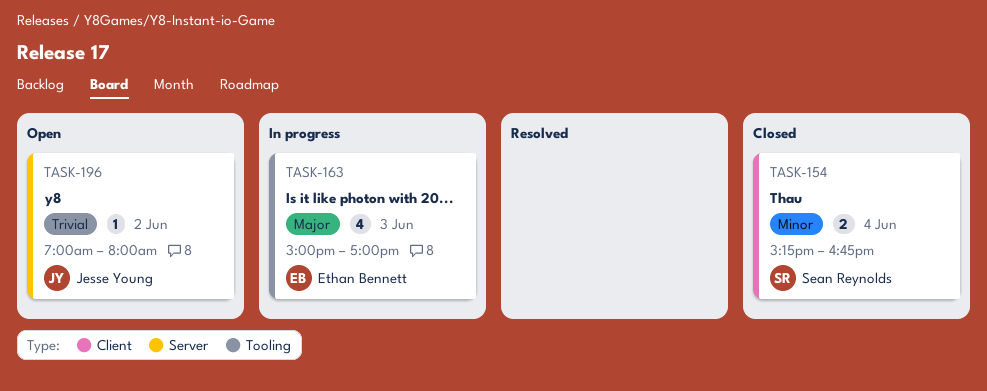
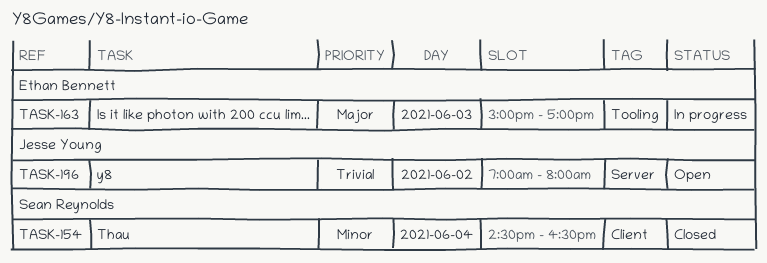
TASK-154, begins: 15:15 -> 14:30
TASK-154, ends: 16:45 -> 16:30

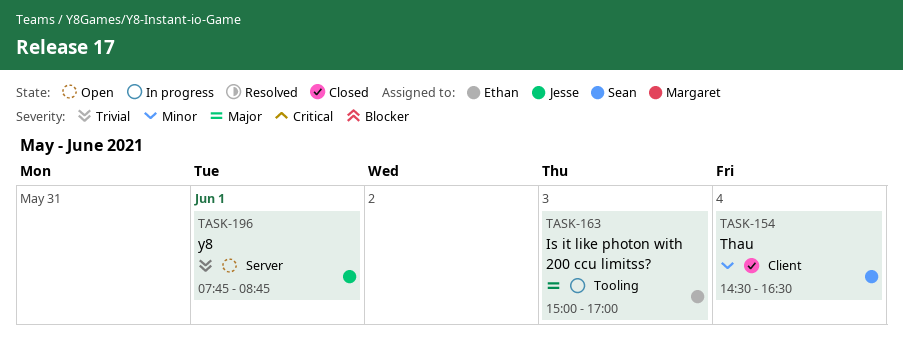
TASK-196, day: Jun 2 -> Jun 1
TASK-196, begins: 07:00 -> 07:45
TASK-196, ends: 08:00 -> 08:45

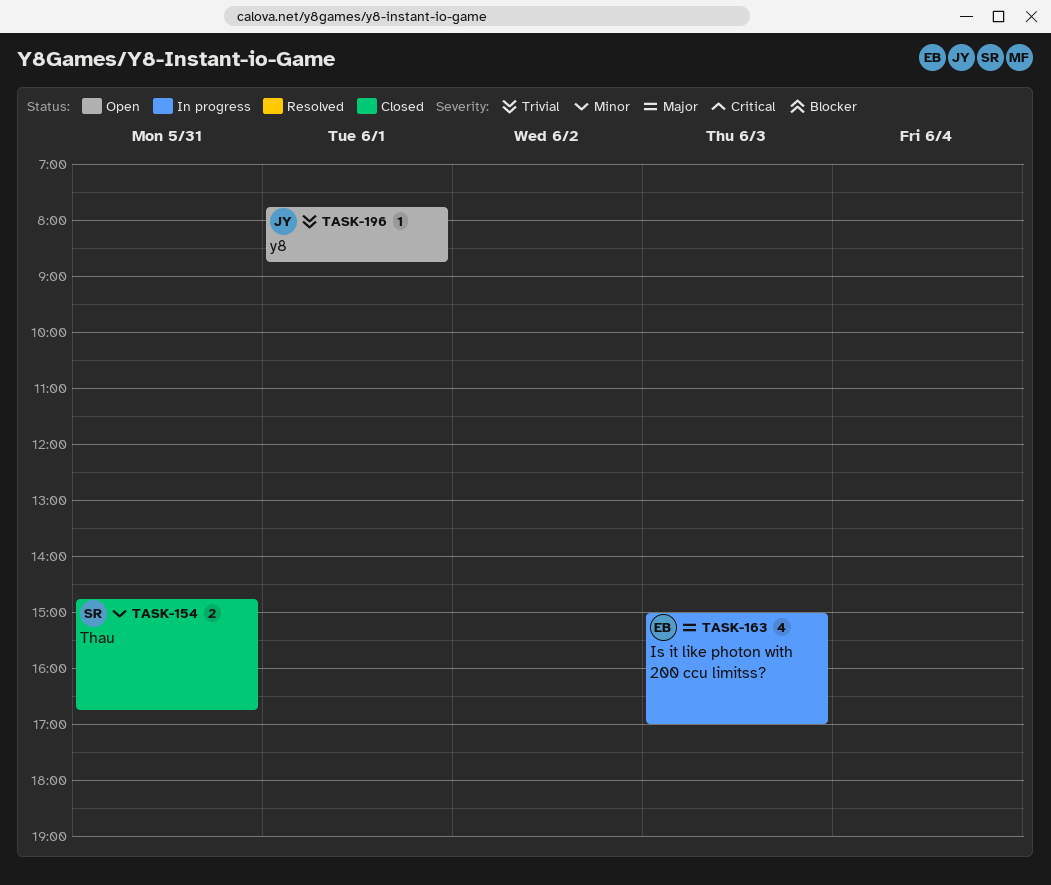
TASK-154, day: Jun 4 -> May 31
TASK-154, begins: 14:30 -> 14:45
TASK-154, ends: 16:30 -> 16:45

